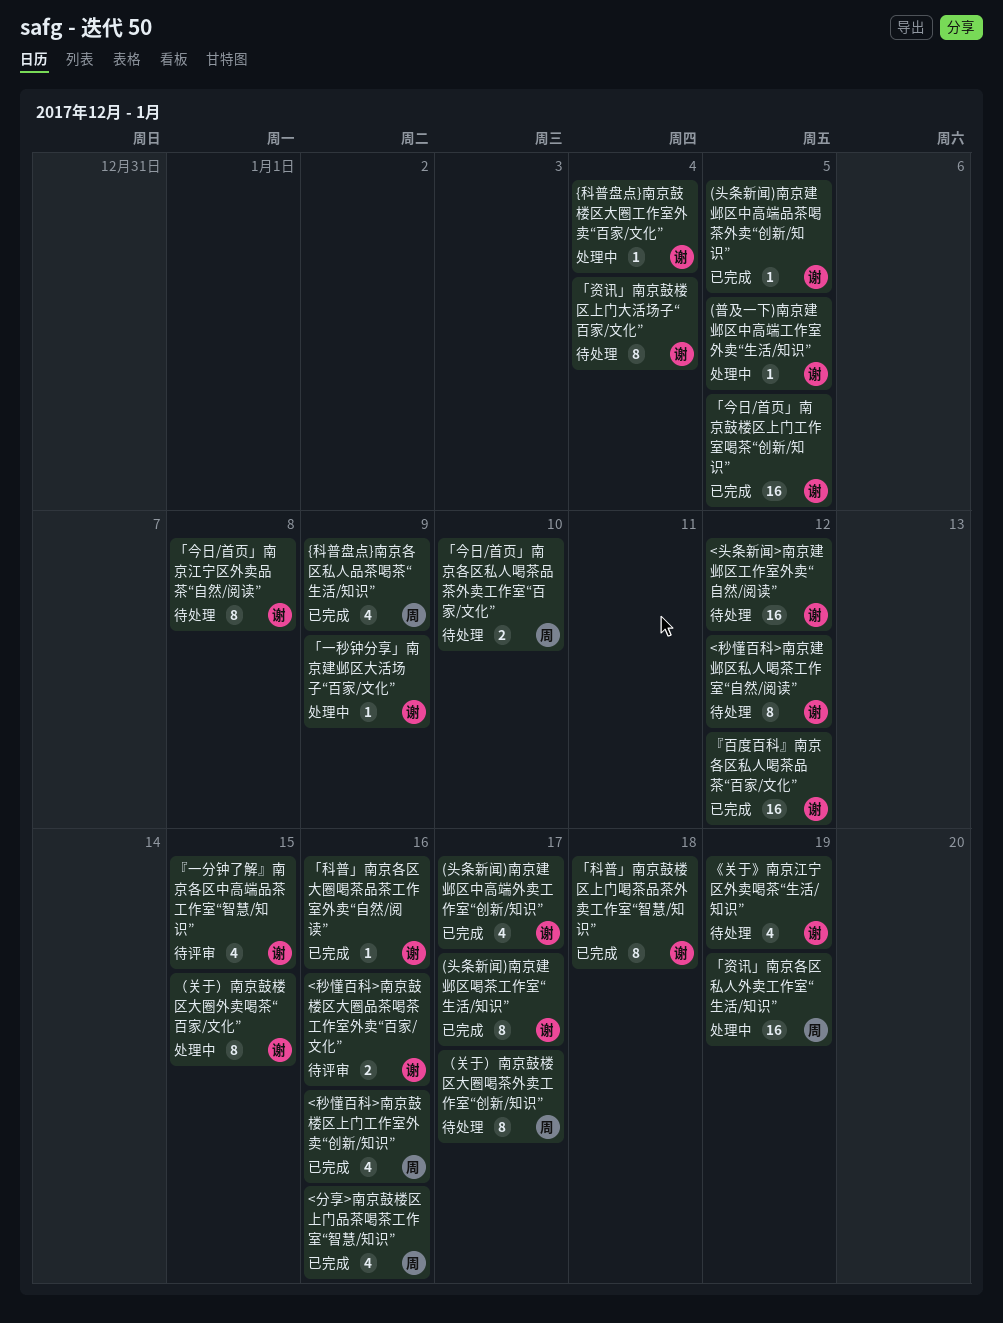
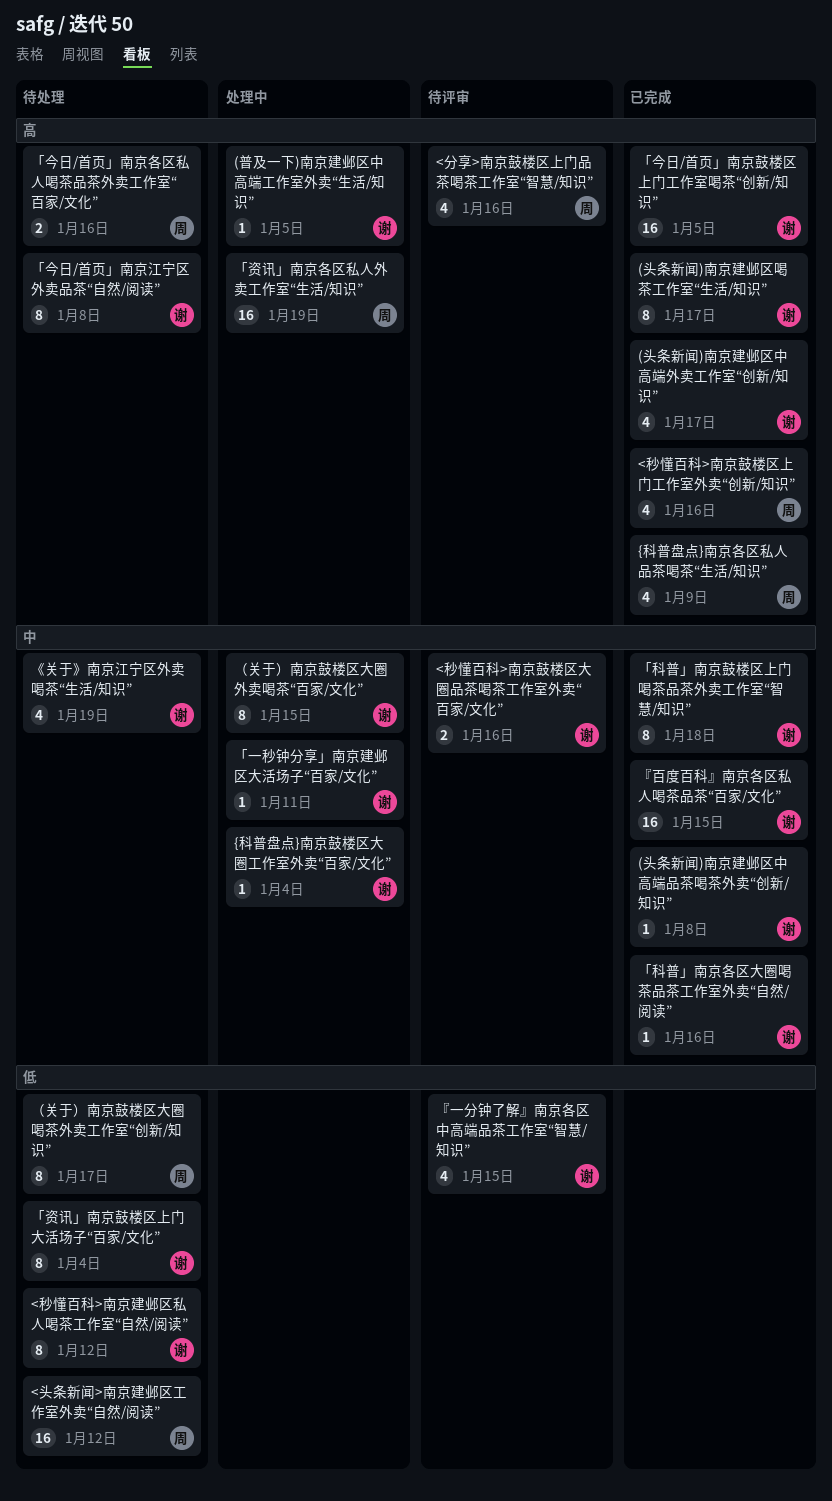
(头条新闻)南京建邺区中高端品茶喝茶外卖“创新/知识”, due: Jan 5 -> Jan 8
<分享>南京鼓楼区上门品茶喝茶工作室“智慧/知识”, status: 已完成 -> 待评审
<头条新闻>南京建邺区工作室外卖“自然/阅读”, owner: 谢 -> 周
「一秒钟分享」南京建邺区大活场子“百家/文化”, due: Jan 9 -> Jan 11
「今日/首页」南京各区私人喝茶品茶外卖工作室“百家/文化”, due: Jan 10 -> Jan 16
『百度百科』南京各区私人喝茶品茶“百家/文化”, due: Jan 12 -> Jan 15

